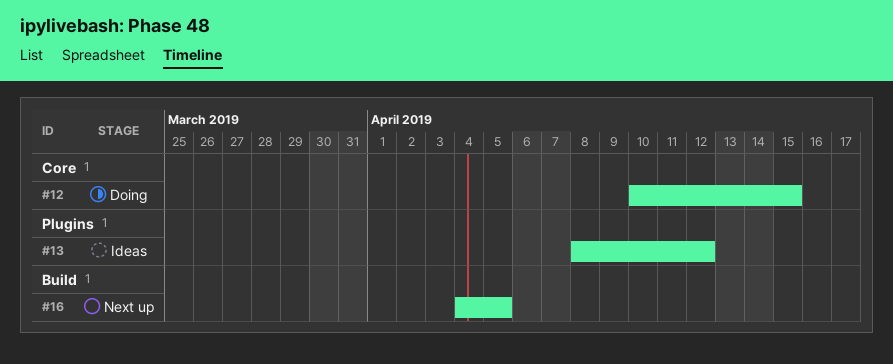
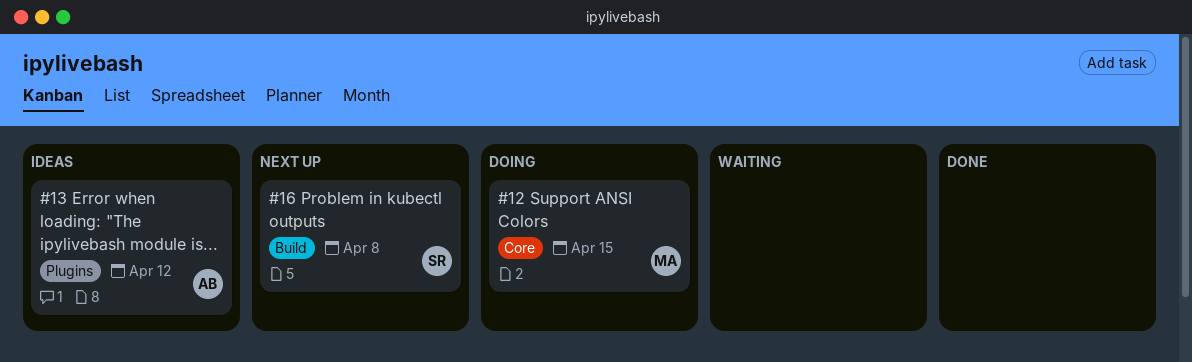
#16, due: Apr 5 -> Apr 8

